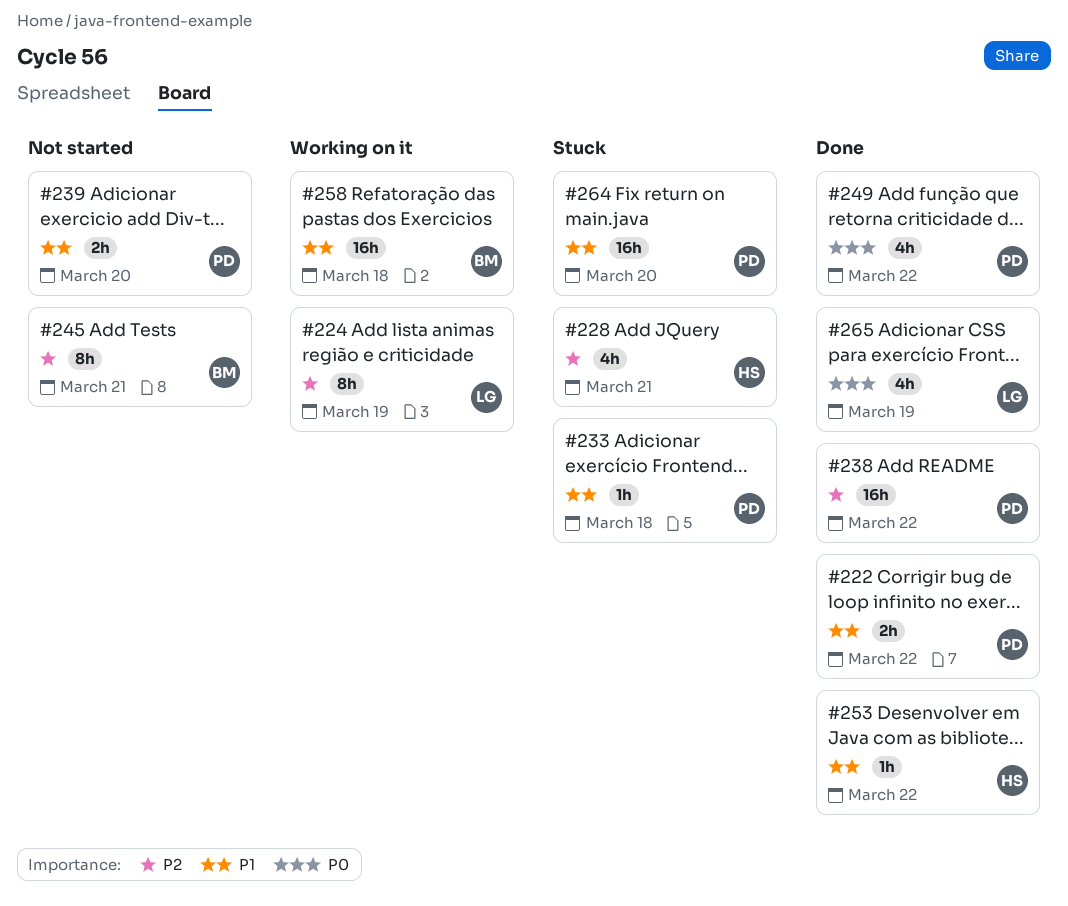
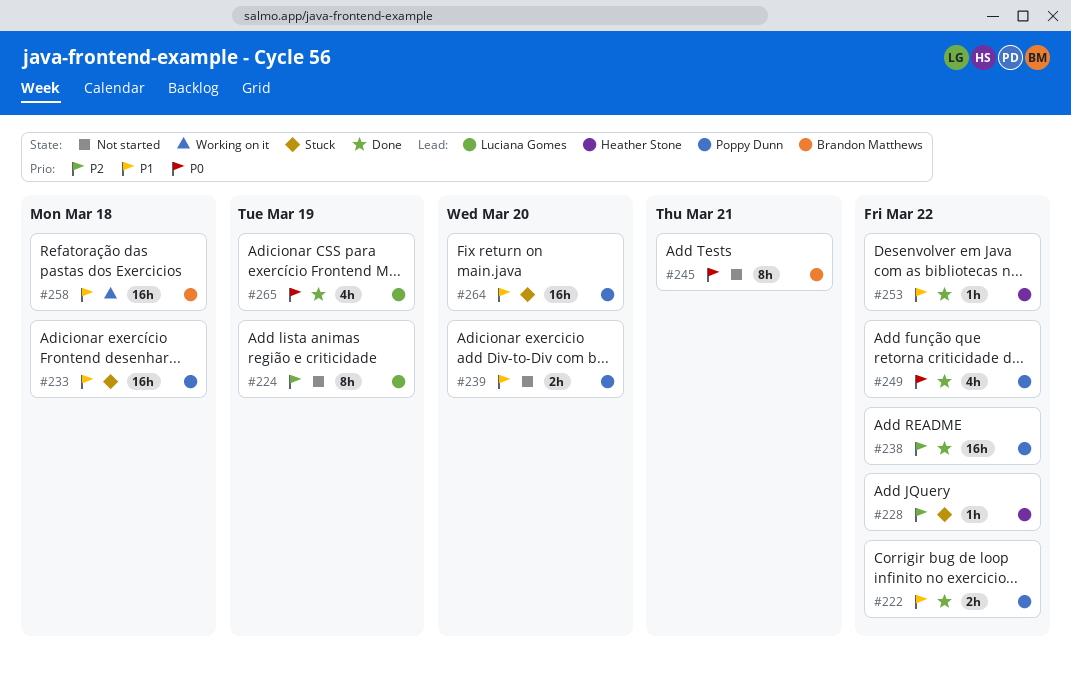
#224, status: Working on it -> Not started
#228, estimate: 4h -> 1h
#228, due: Mar 21 -> Mar 22
#233, estimate: 1h -> 16h
#245, priority: P2 -> P0

